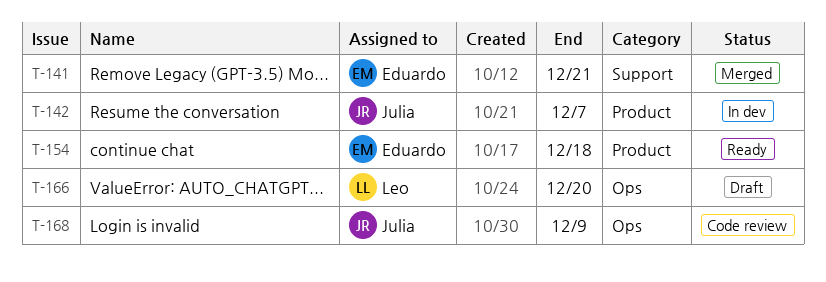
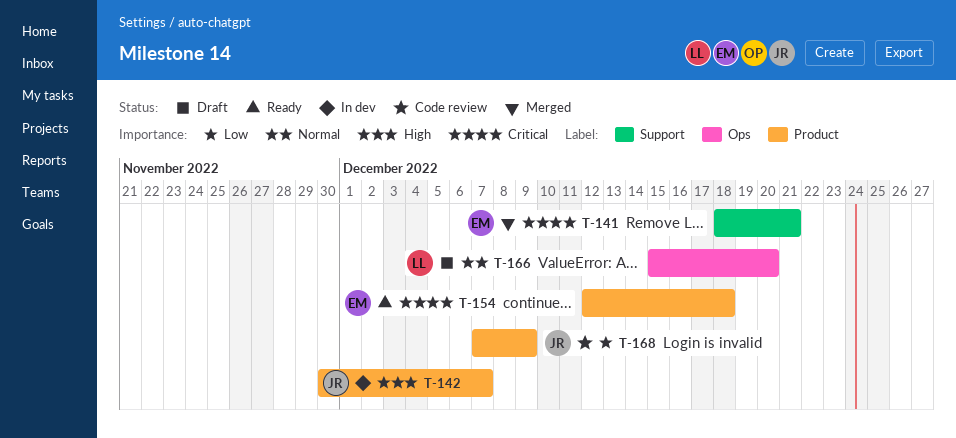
T-168, label: Ops -> Product

